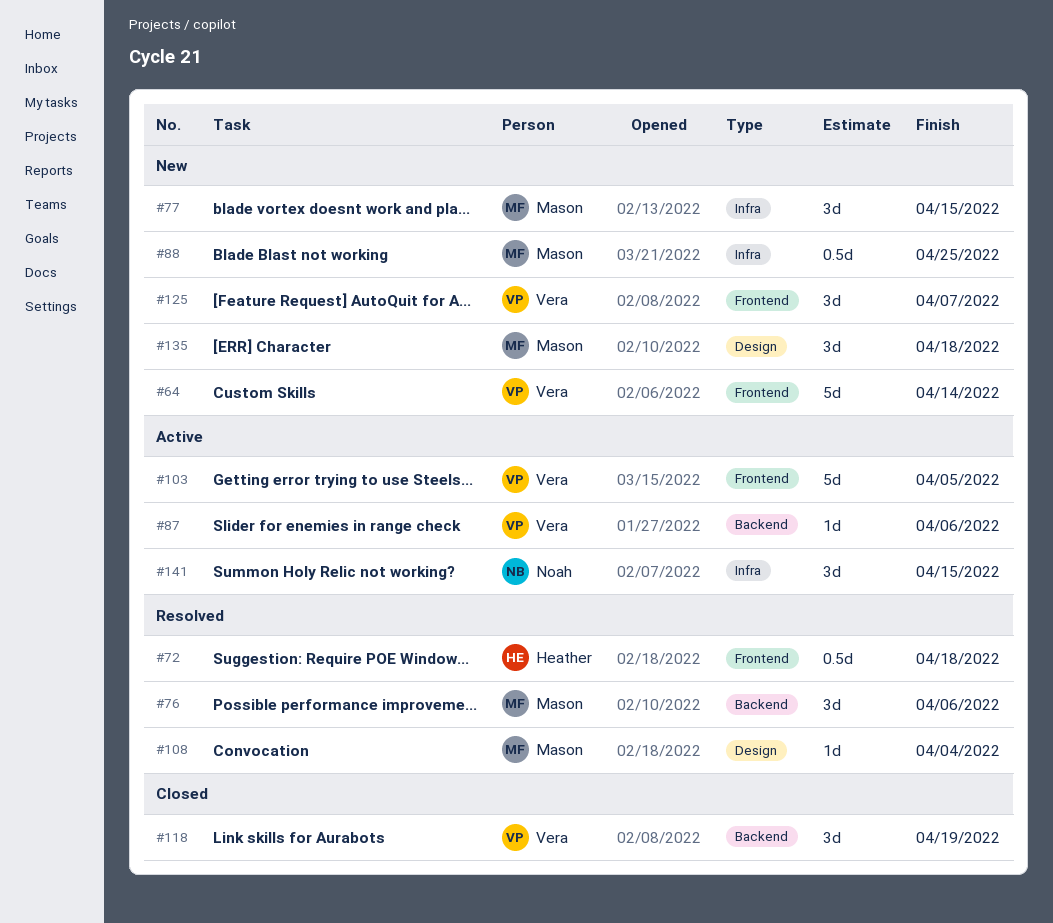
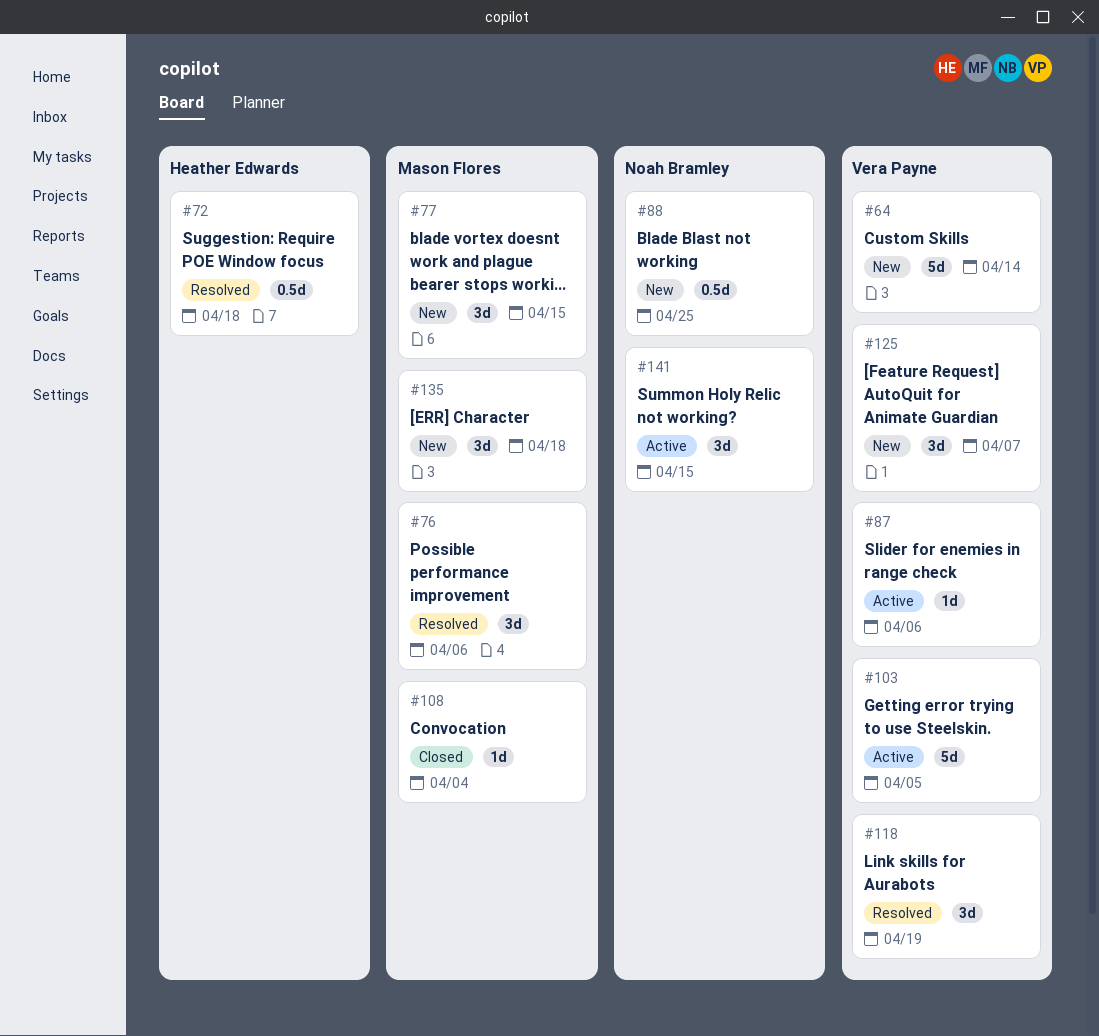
#88, owner: Mason Flores -> Noah Bramley
#108, status: Resolved -> Closed
#118, status: Closed -> Resolved

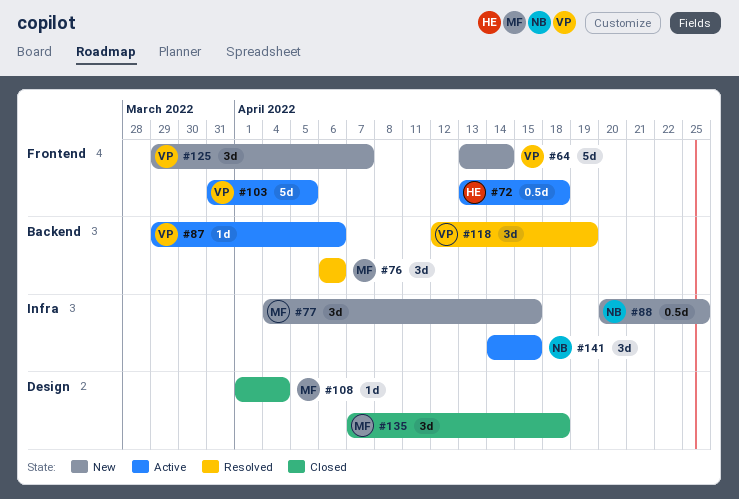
#72, status: Resolved -> Active
#135, status: New -> Closed

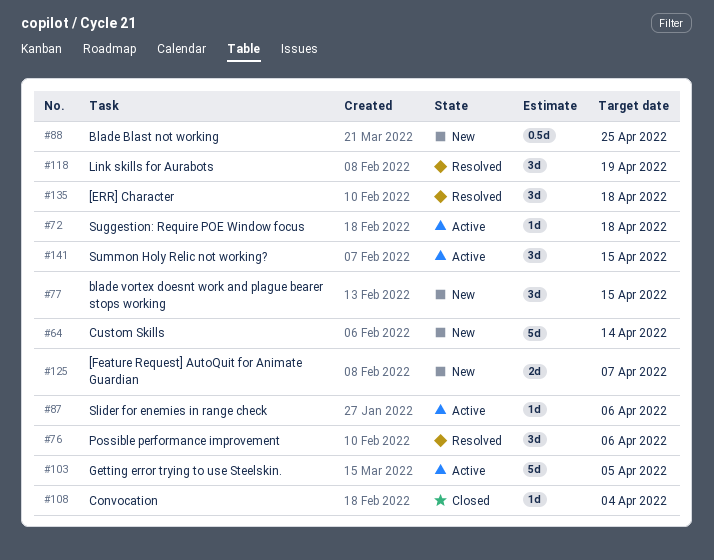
#72, estimate: 0.5d -> 1d
#125, estimate: 3d -> 2d
#135, status: Closed -> Resolved

